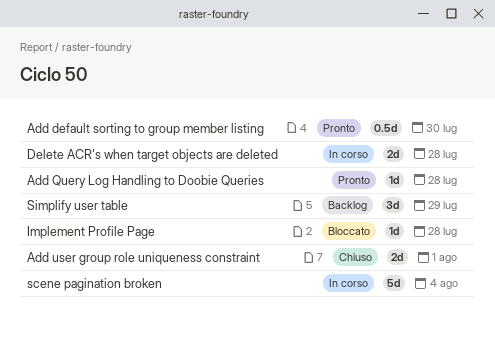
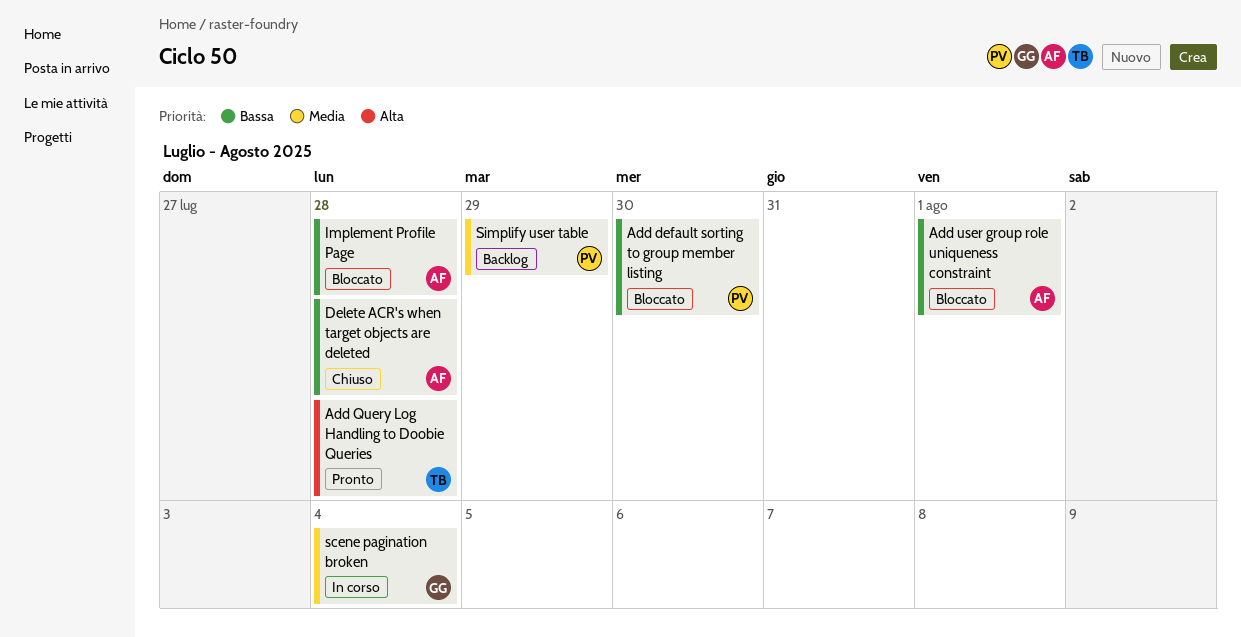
Add default sorting to group member listing, status: Pronto -> Bloccato
Add user group role uniqueness constraint, status: Chiuso -> Bloccato
Delete ACR's when target objects are deleted, status: In corso -> Chiuso

